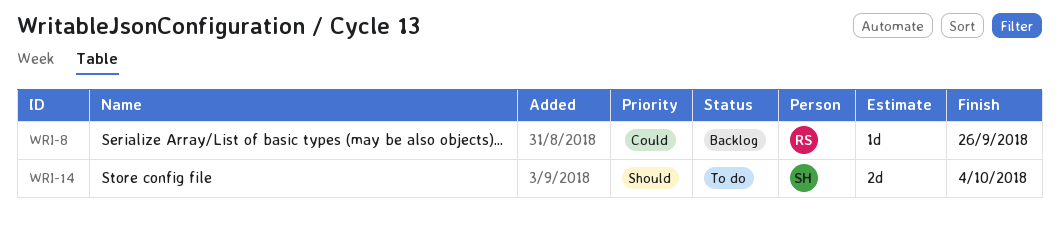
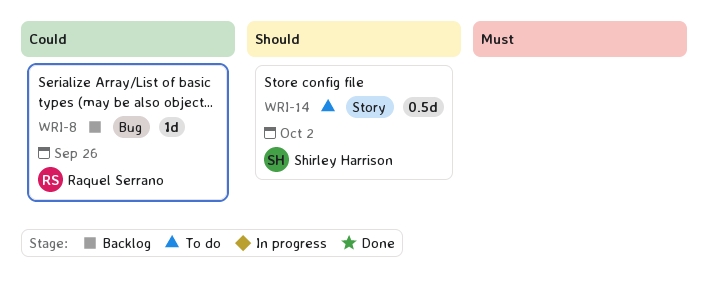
WRI-14, estimate: 2d -> 0.5d
WRI-14, due: Oct 4 -> Oct 2

